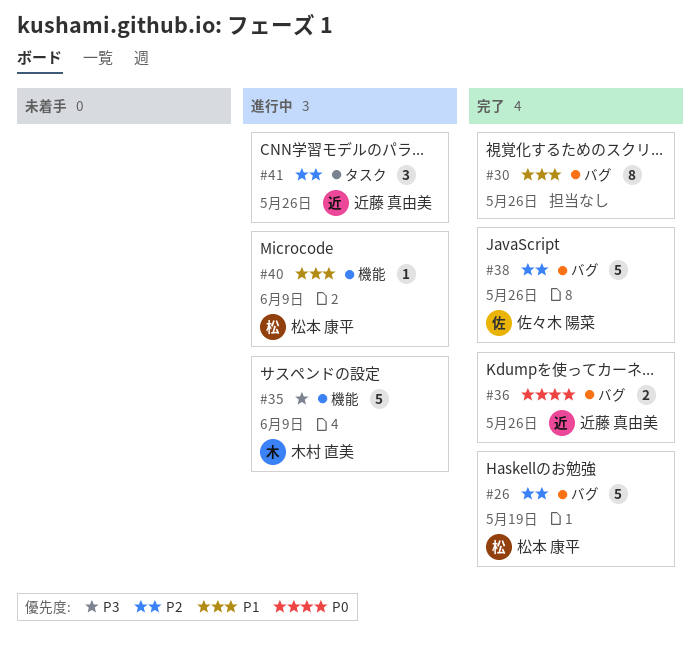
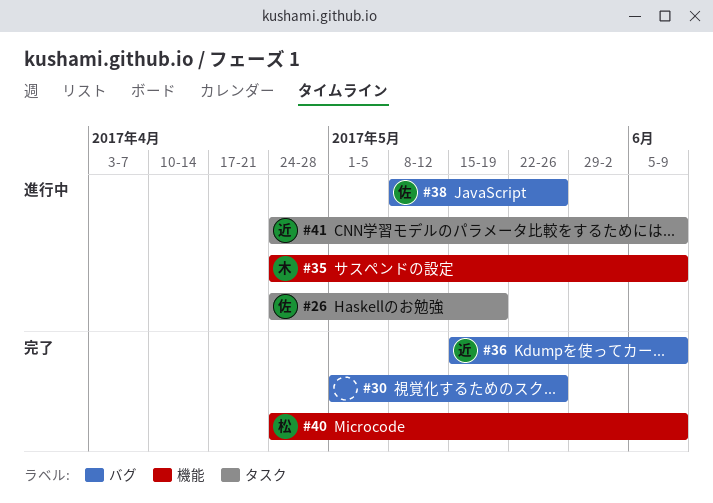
#26, status: 完了 -> 進行中
#26, owner: 松本 康平 -> 佐々木 陽菜
#26, label: バグ -> タスク
#36, due: May 26 -> Jun 9
#38, status: 完了 -> 進行中
#40, status: 進行中 -> 完了
#41, due: May 26 -> Jun 9

